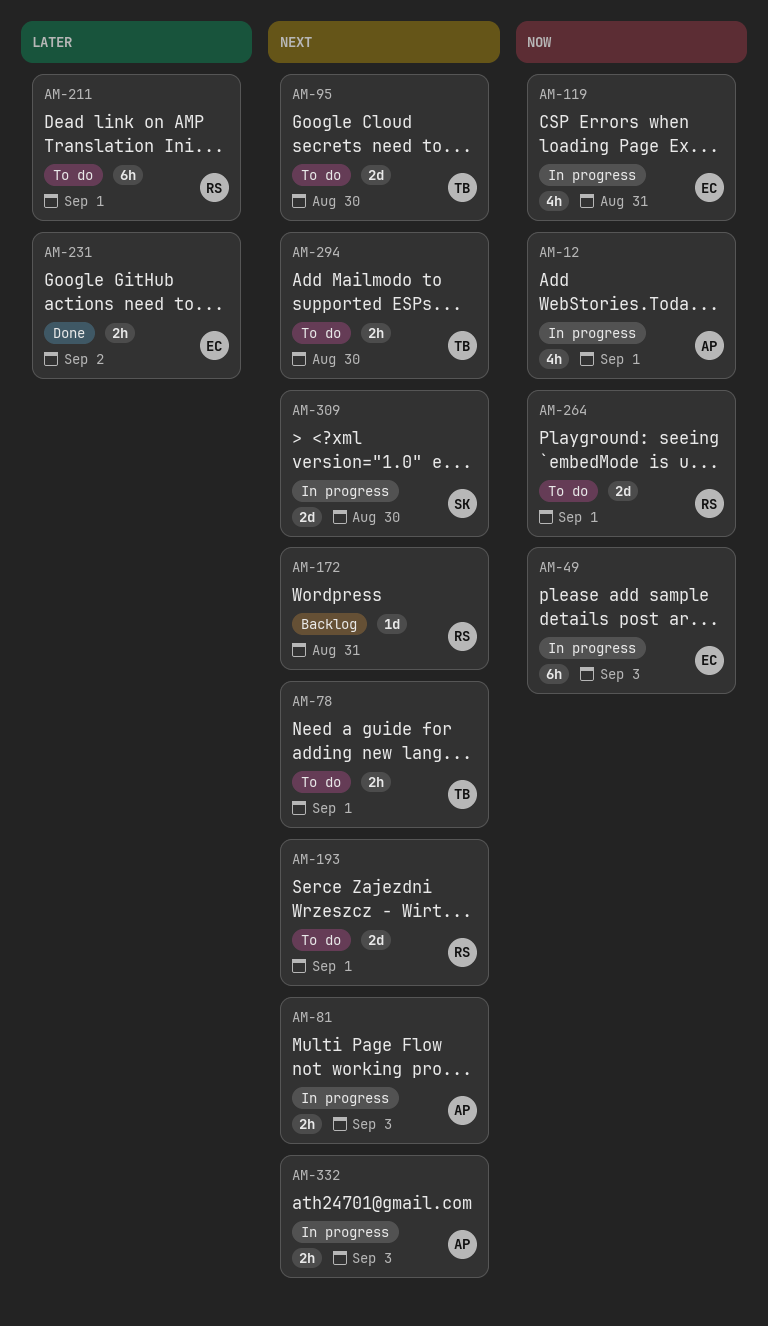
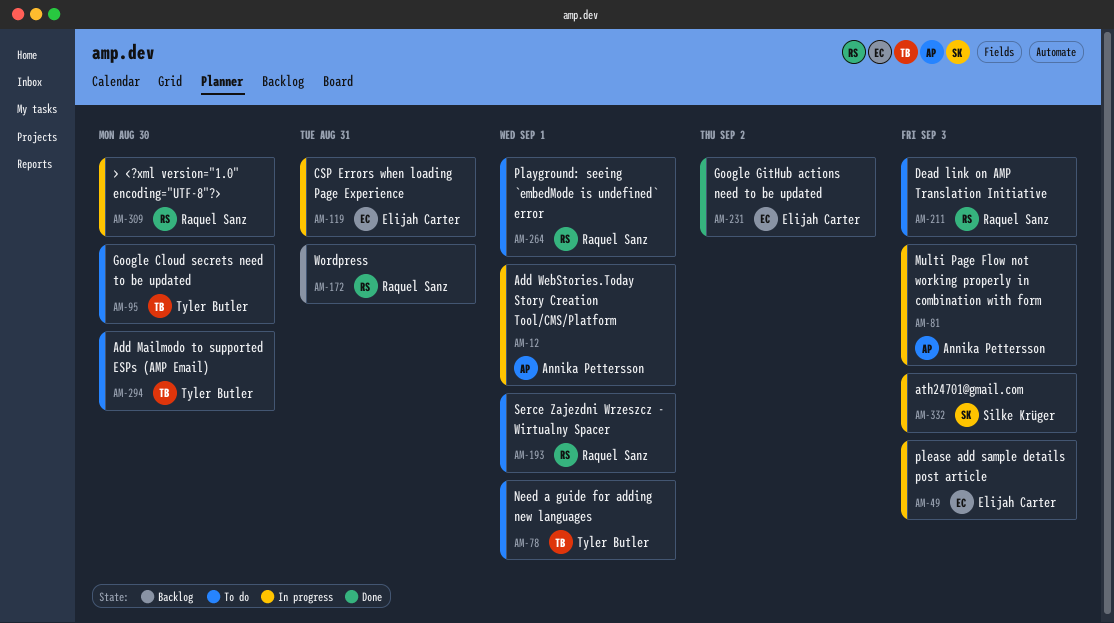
AM-211, due: Sep 1 -> Sep 3
AM-309, owner: Silke Krüger -> Raquel Sanz
AM-332, owner: Annika Pettersson -> Silke Krüger

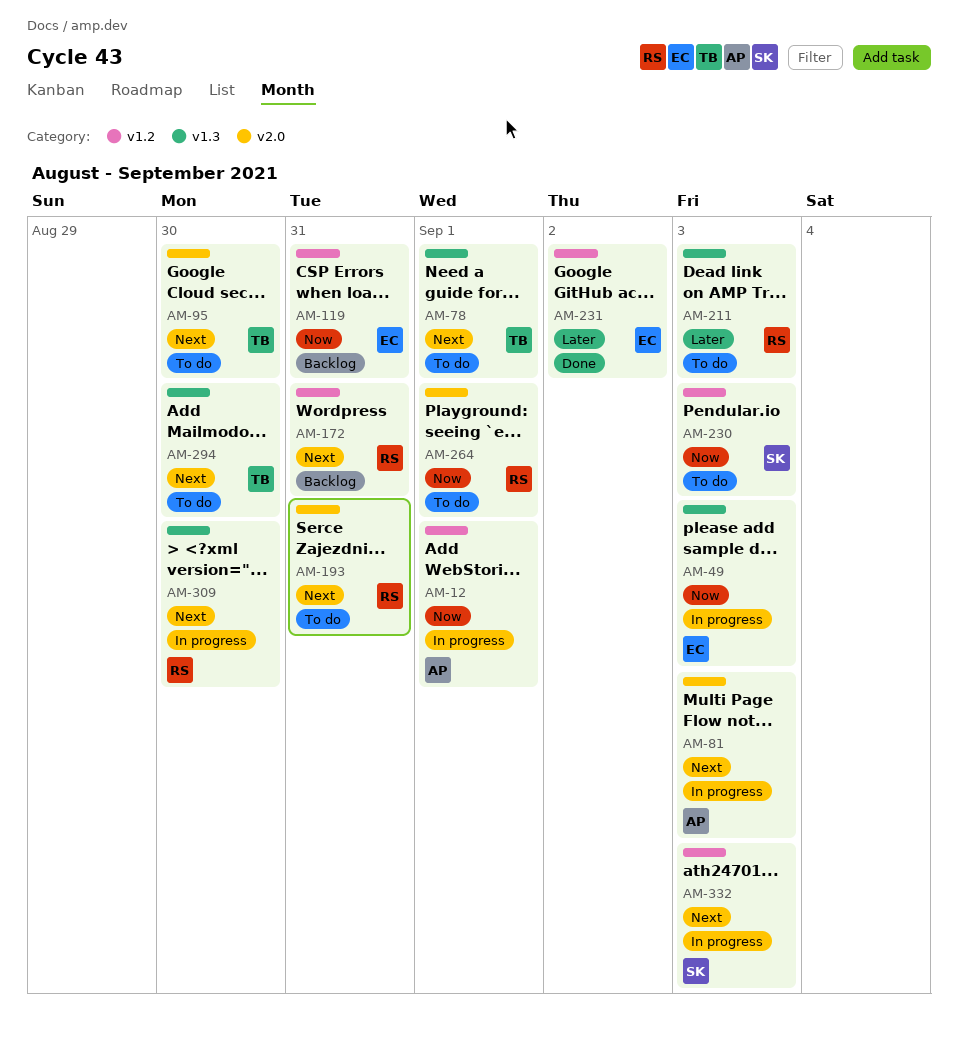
AM-119, status: In progress -> Backlog
AM-193, due: Sep 1 -> Aug 31
AM-230: none -> present

